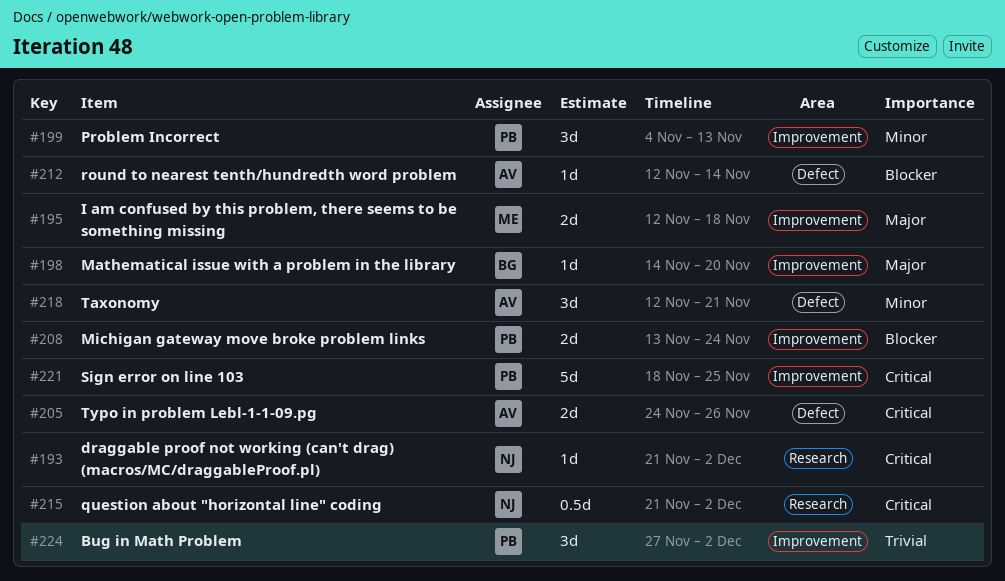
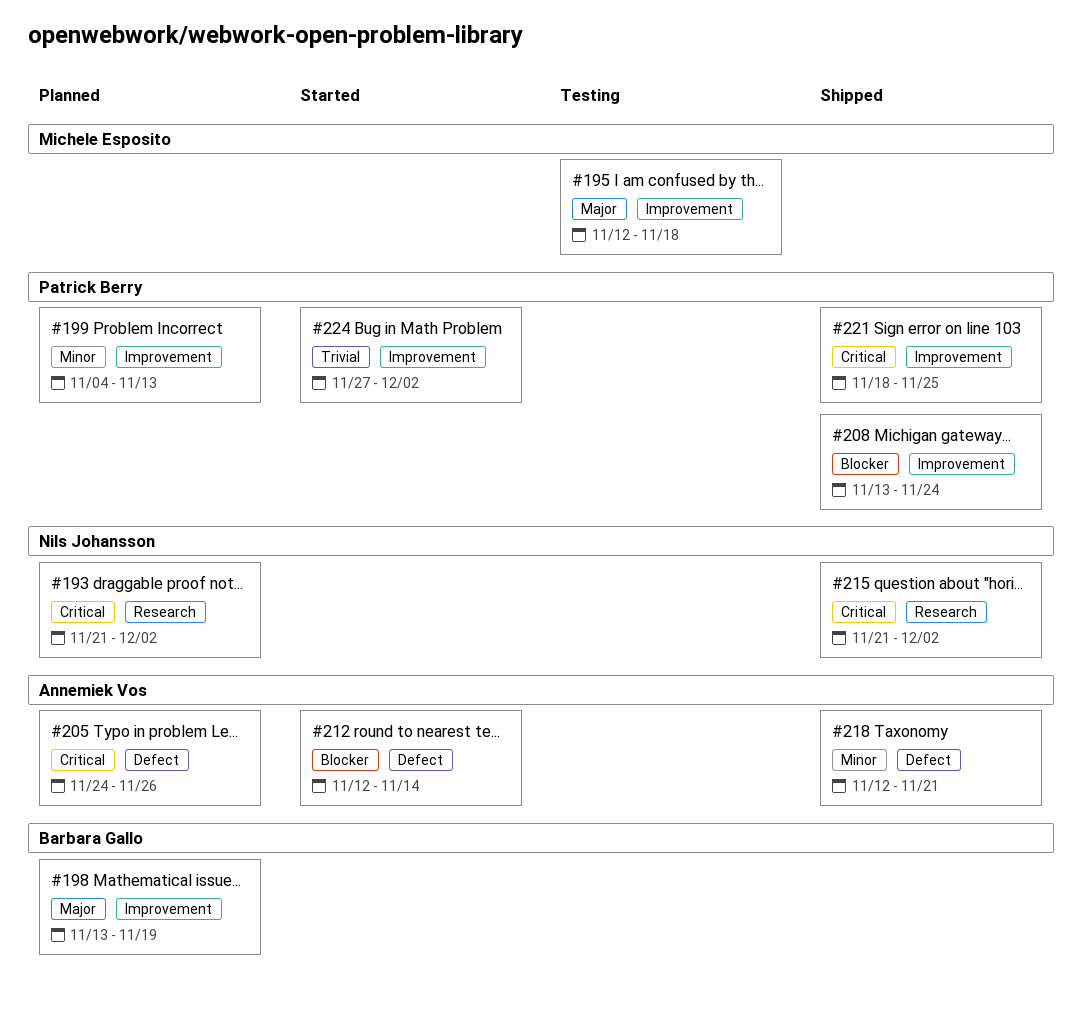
#198, start: Nov 14 -> Nov 13
#198, due: Nov 20 -> Nov 19

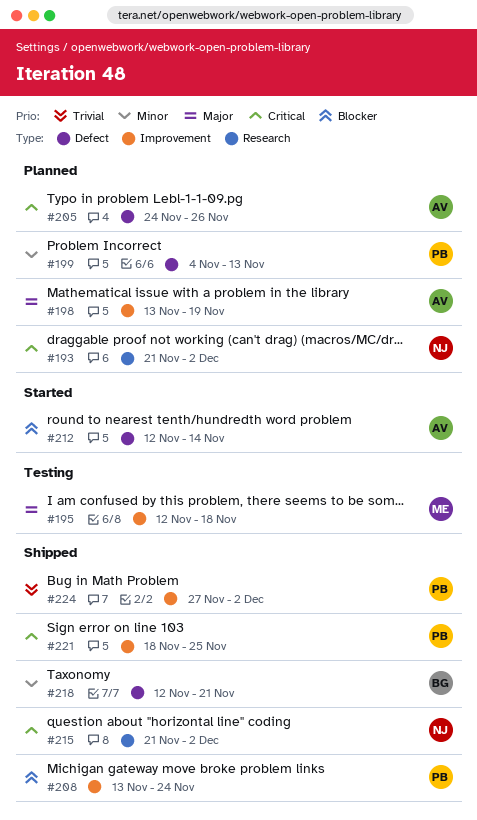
#198, owner: Barbara Gallo -> Annemiek Vos
#199, label: Improvement -> Defect
#218, owner: Annemiek Vos -> Barbara Gallo
#224, status: Started -> Shipped

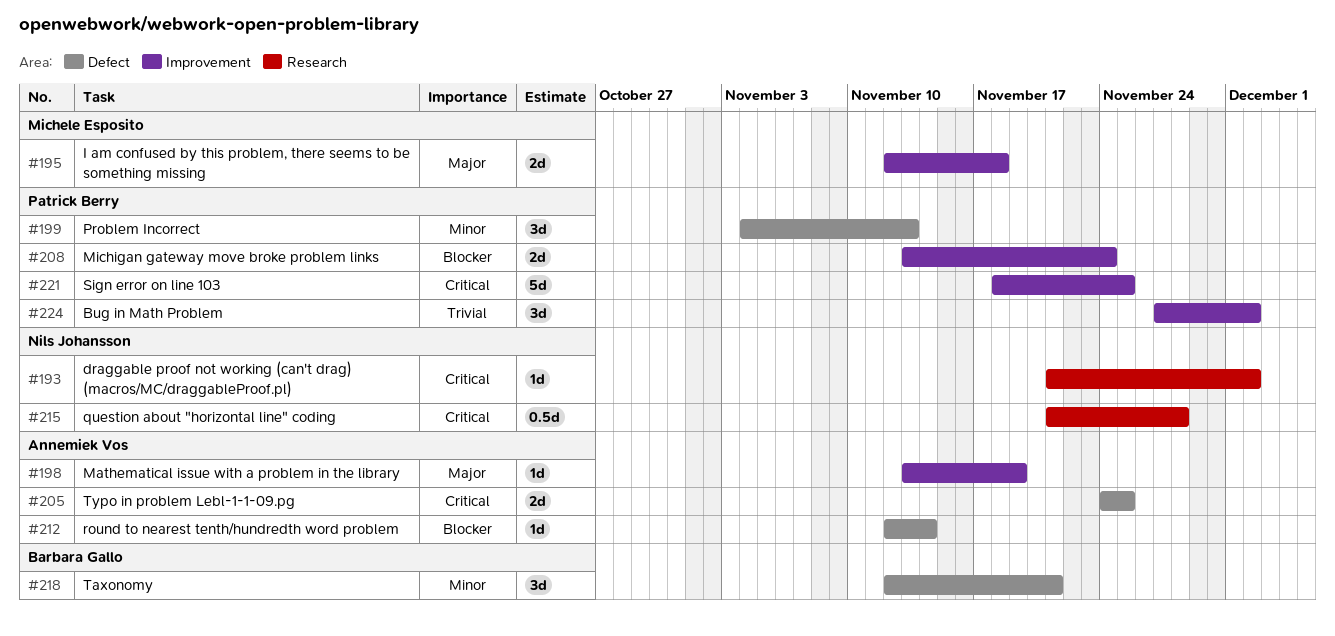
#205, due: Nov 26 -> Nov 25
#215, due: Dec 2 -> Nov 28

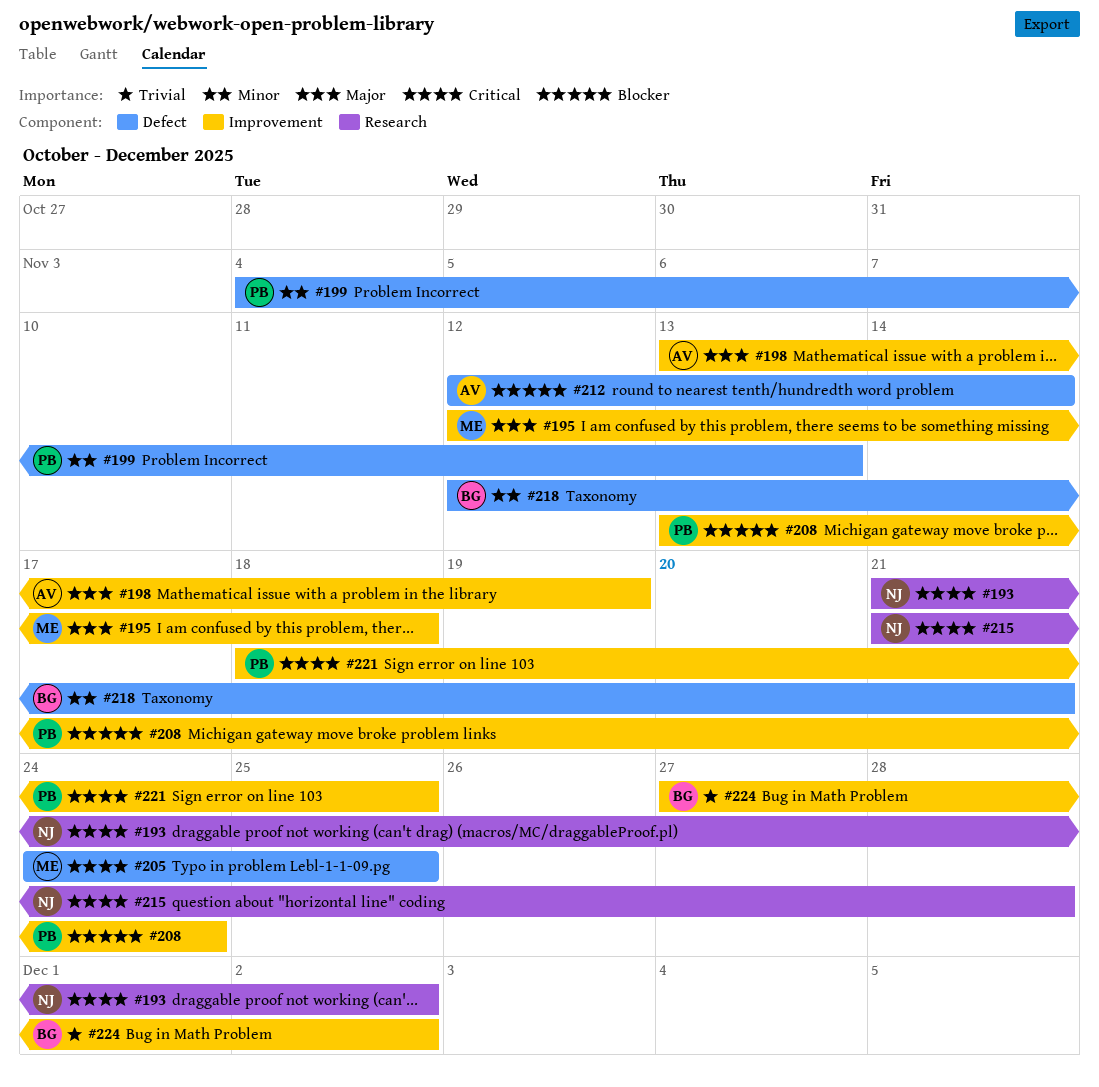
#205, owner: Annemiek Vos -> Michele Esposito
#224, owner: Patrick Berry -> Barbara Gallo

